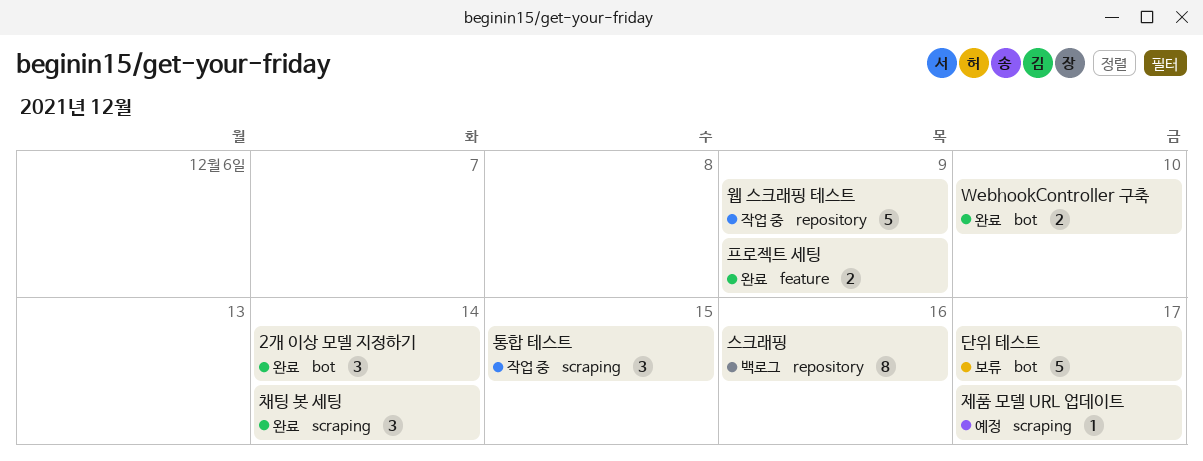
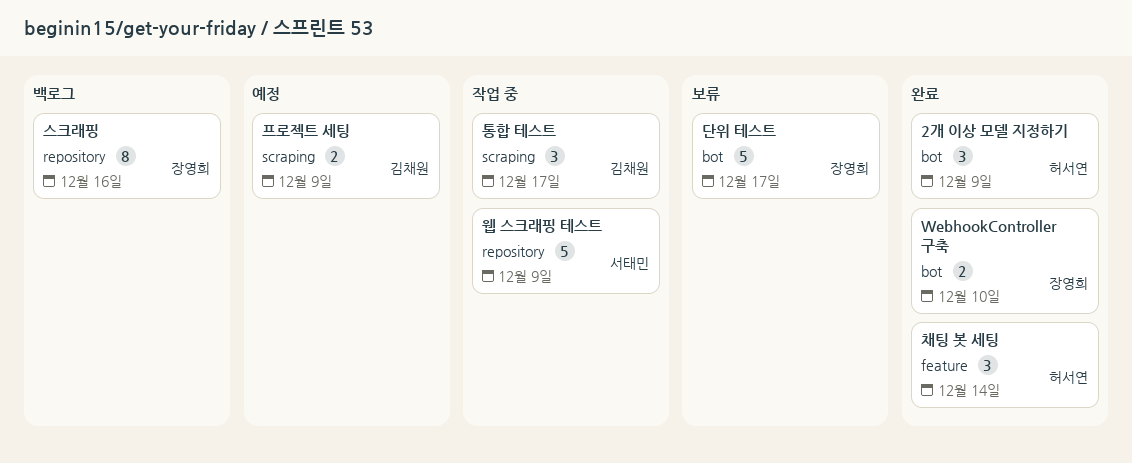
2개 이상 모델 지정하기, due: Dec 14 -> Dec 9
제품 모델 URL 업데이트: present -> none
채팅 봇 세팅, label: scraping -> feature
통합 테스트, due: Dec 15 -> Dec 17
프로젝트 세팅, status: 완료 -> 예정
프로젝트 세팅, label: feature -> scraping

